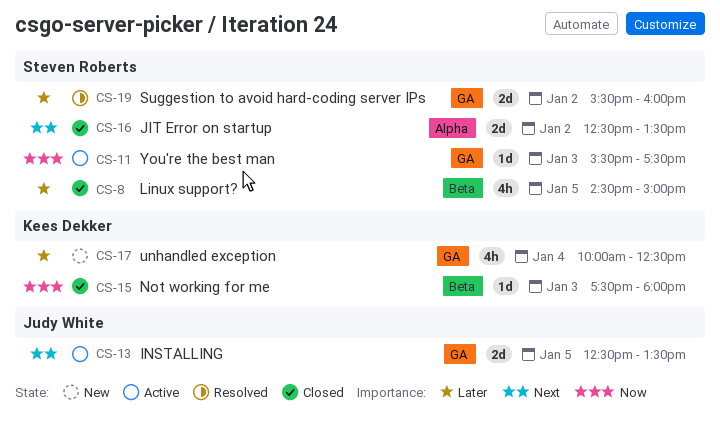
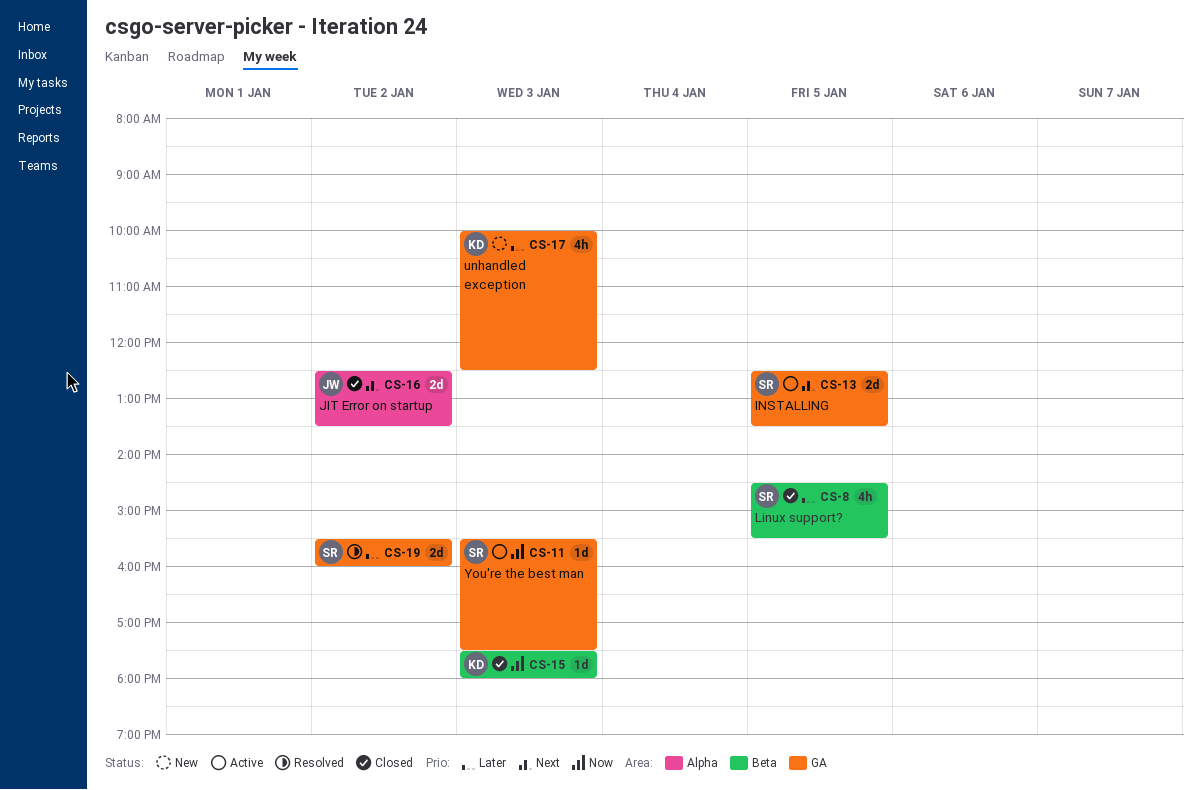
CS-8, ends: 15:00 -> 15:30
CS-13, owner: Judy White -> Steven Roberts
CS-16, owner: Steven Roberts -> Judy White
CS-17, day: Jan 4 -> Jan 3

